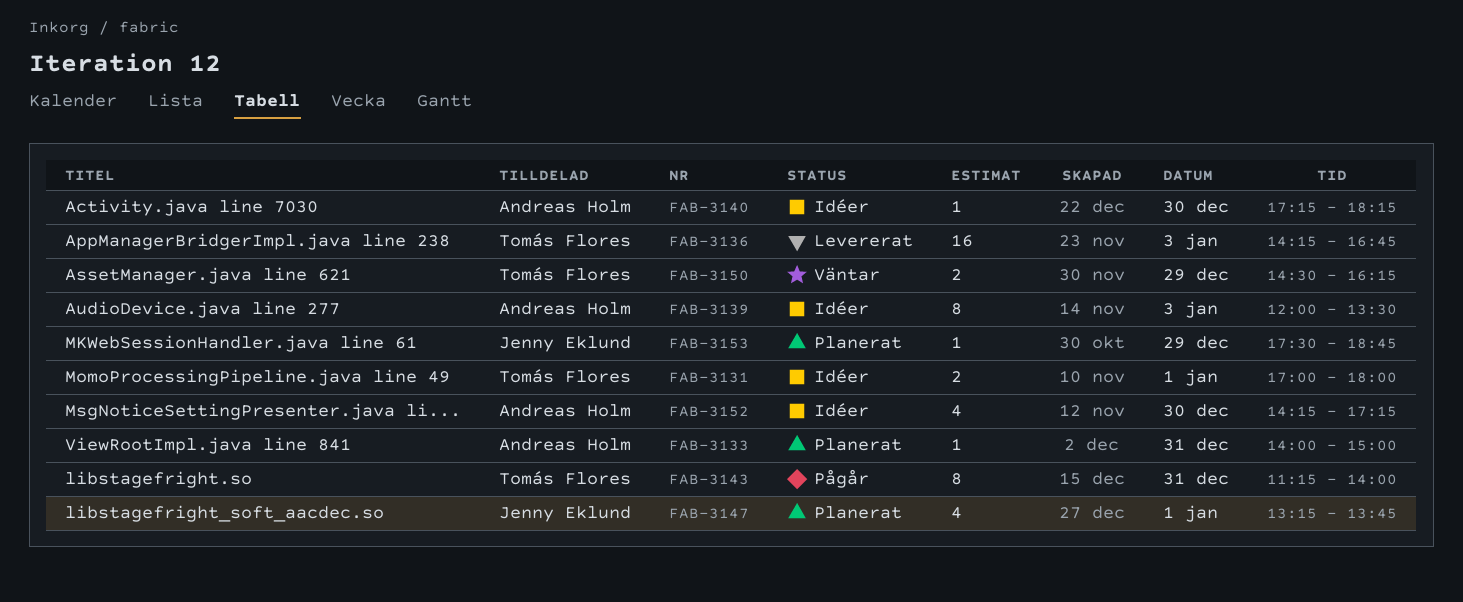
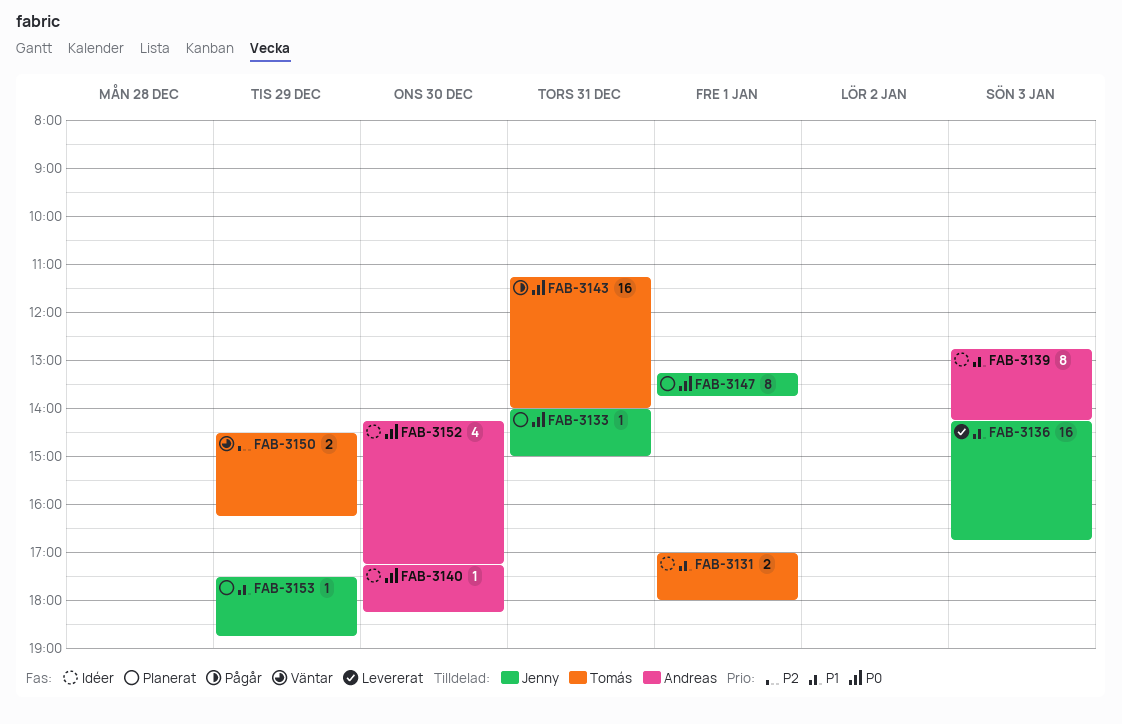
FAB-3133, owner: Andreas Holm -> Jenny Eklund
FAB-3136, owner: Tomás Flores -> Jenny Eklund
FAB-3139, begins: 12:00 -> 12:45
FAB-3139, ends: 13:30 -> 14:15
FAB-3143, estimate: 8 -> 16
FAB-3147, estimate: 4 -> 8

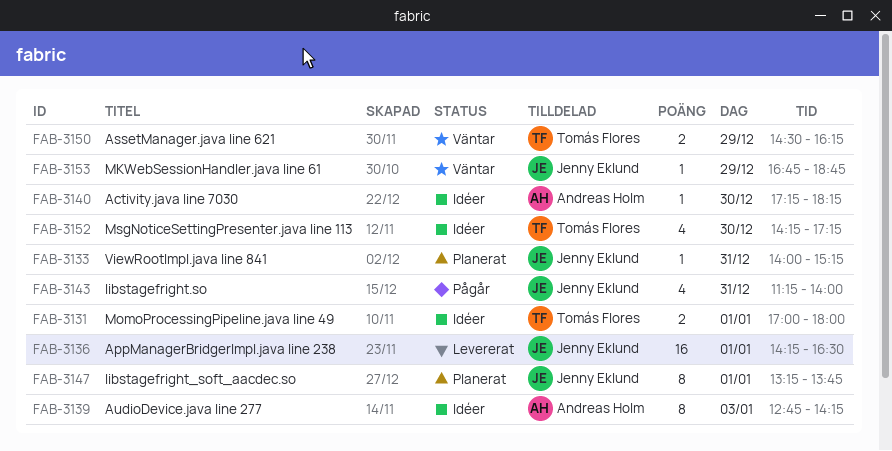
FAB-3133, ends: 15:00 -> 15:15
FAB-3136, day: Jan 3 -> Jan 1
FAB-3136, ends: 16:45 -> 16:30
FAB-3143, owner: Tomás Flores -> Jenny Eklund
FAB-3143, estimate: 16 -> 4
FAB-3152, owner: Andreas Holm -> Tomás Flores
FAB-3153, status: Planerat -> Väntar
FAB-3153, begins: 17:30 -> 16:45

